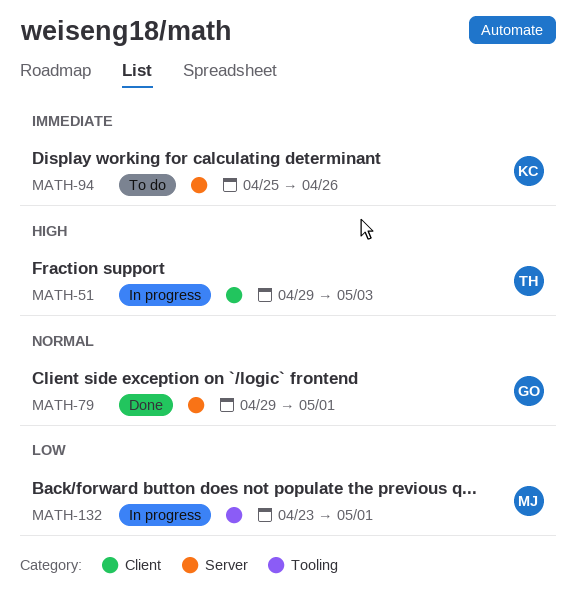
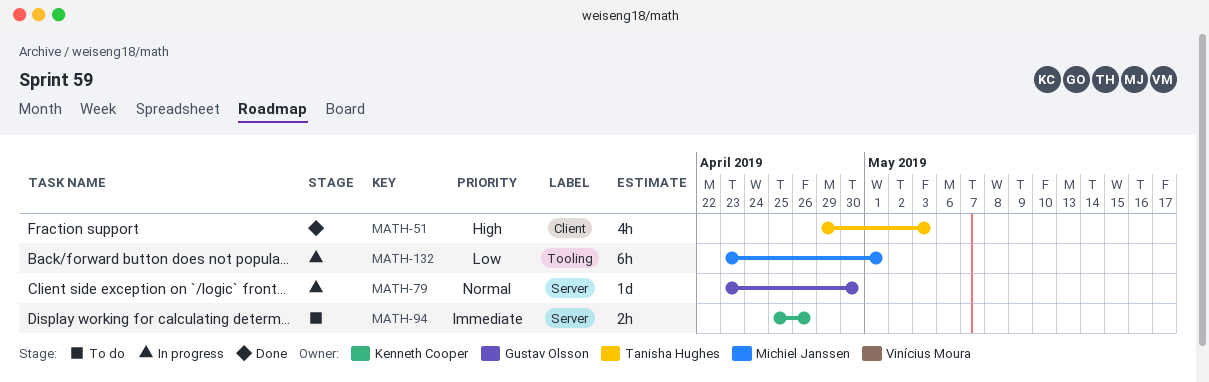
MATH-51, status: In progress -> Done
MATH-79, status: Done -> In progress
MATH-79, start: Apr 29 -> Apr 23
MATH-79, due: May 1 -> Apr 30

